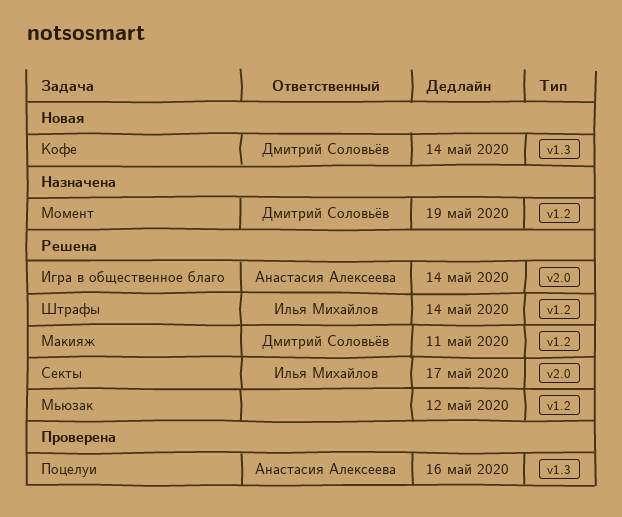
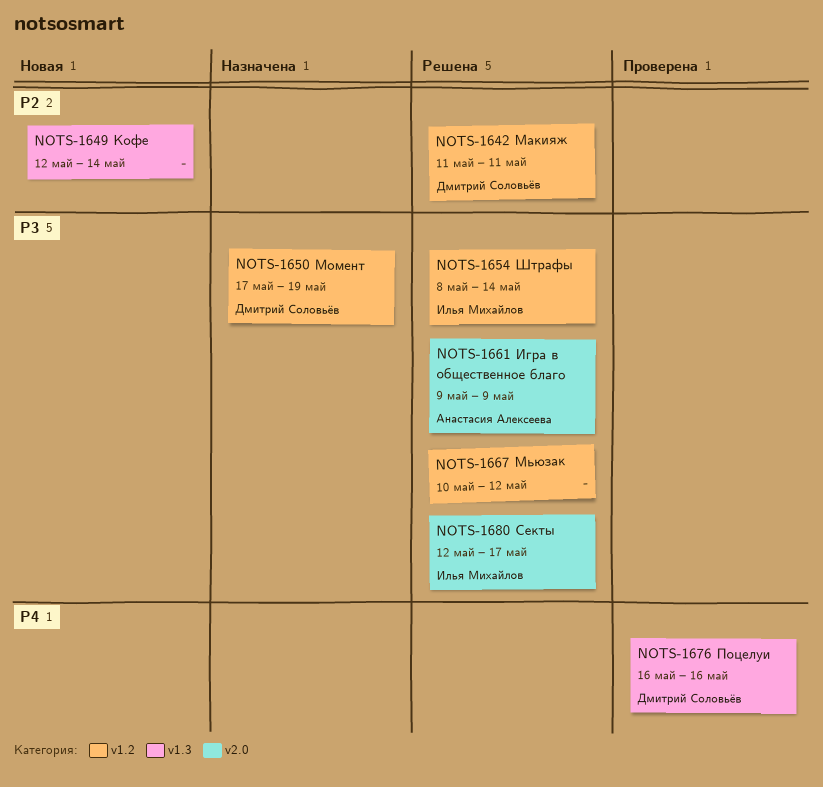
Игра в общественное благо, due: May 14 -> May 9
Кофе, owner: Дмитрий Соловьёв -> none
Поцелуи, owner: Анастасия Алексеева -> Дмитрий Соловьёв

